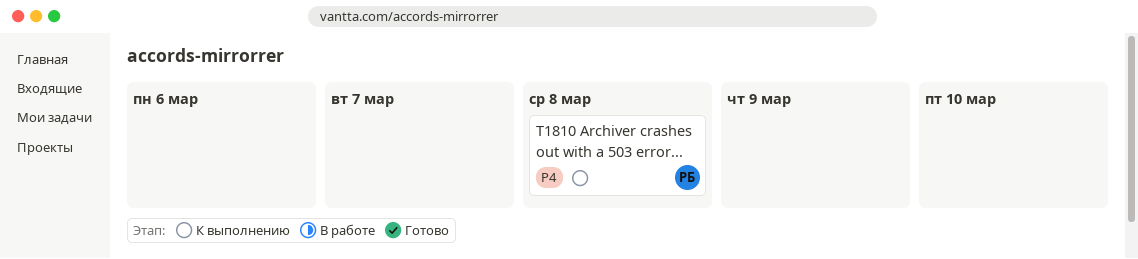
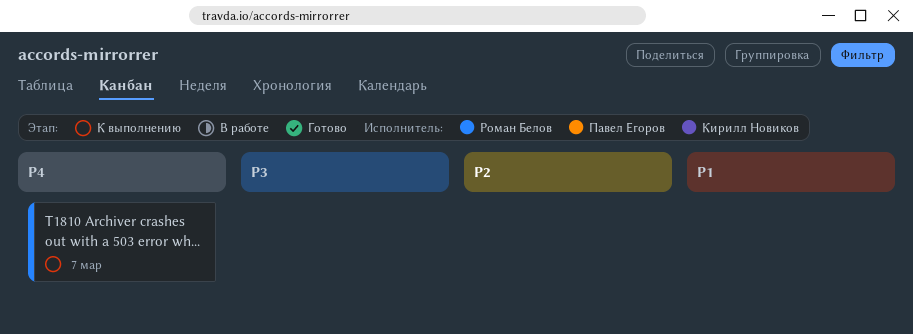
T1810, due: Mar 8 -> Mar 7

